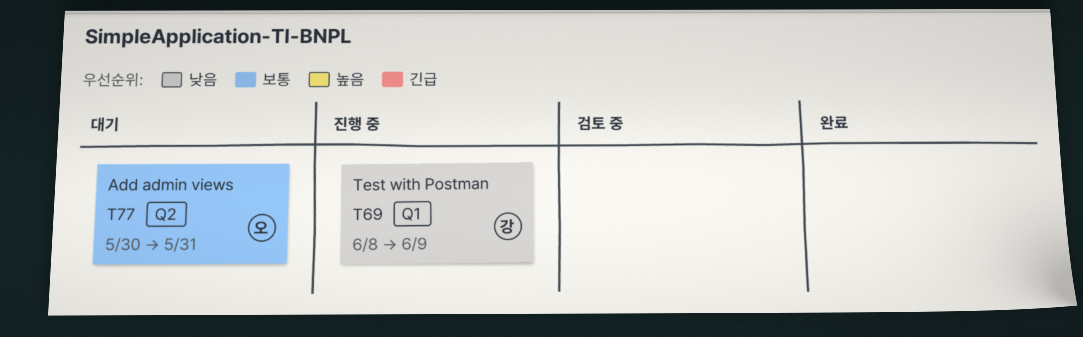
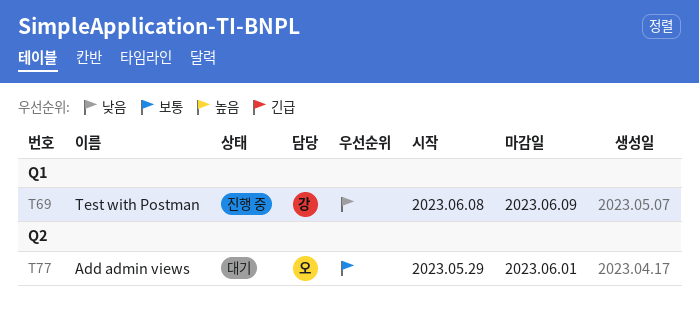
T77, start: May 30 -> May 29
T77, due: May 31 -> Jun 1

